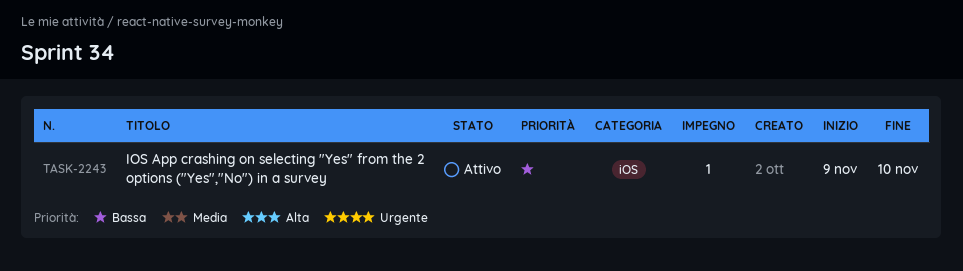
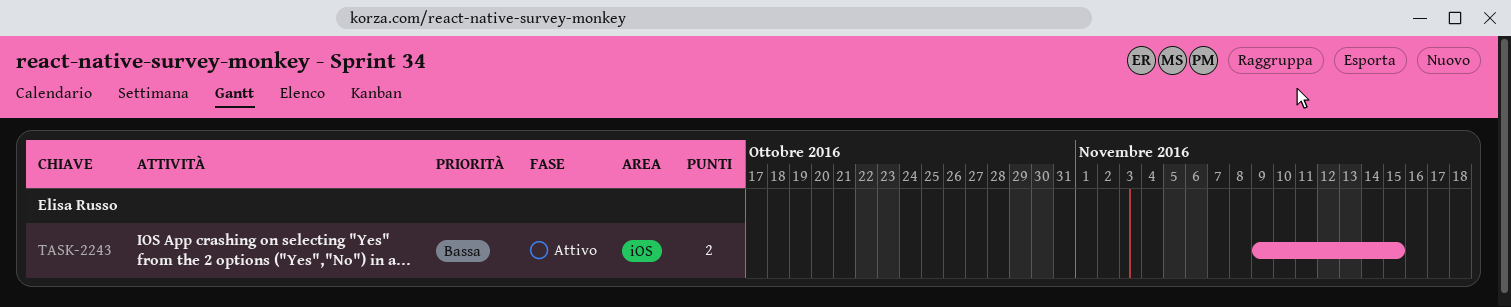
TASK-2243, estimate: 1 -> 2
TASK-2243, due: Nov 10 -> Nov 15

